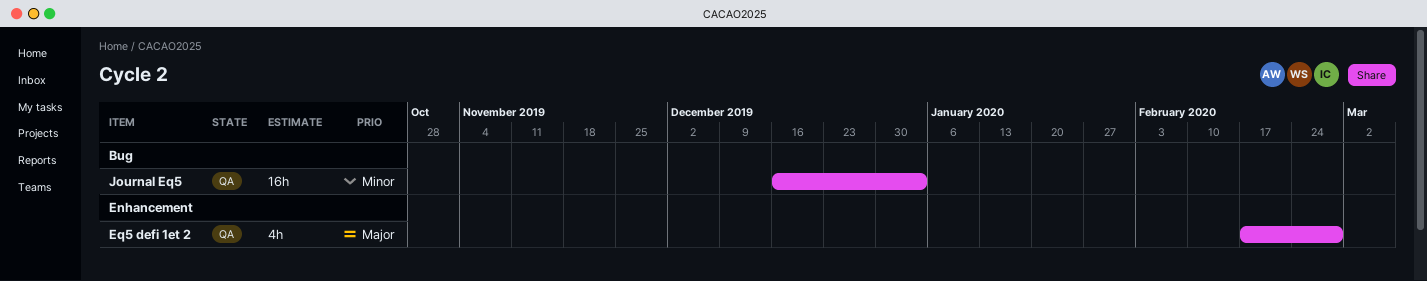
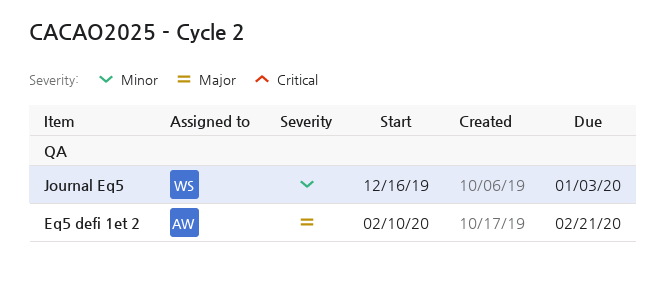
Eq5 defi 1et 2, start: Feb 17 -> Feb 10
Eq5 defi 1et 2, due: Feb 28 -> Feb 21

